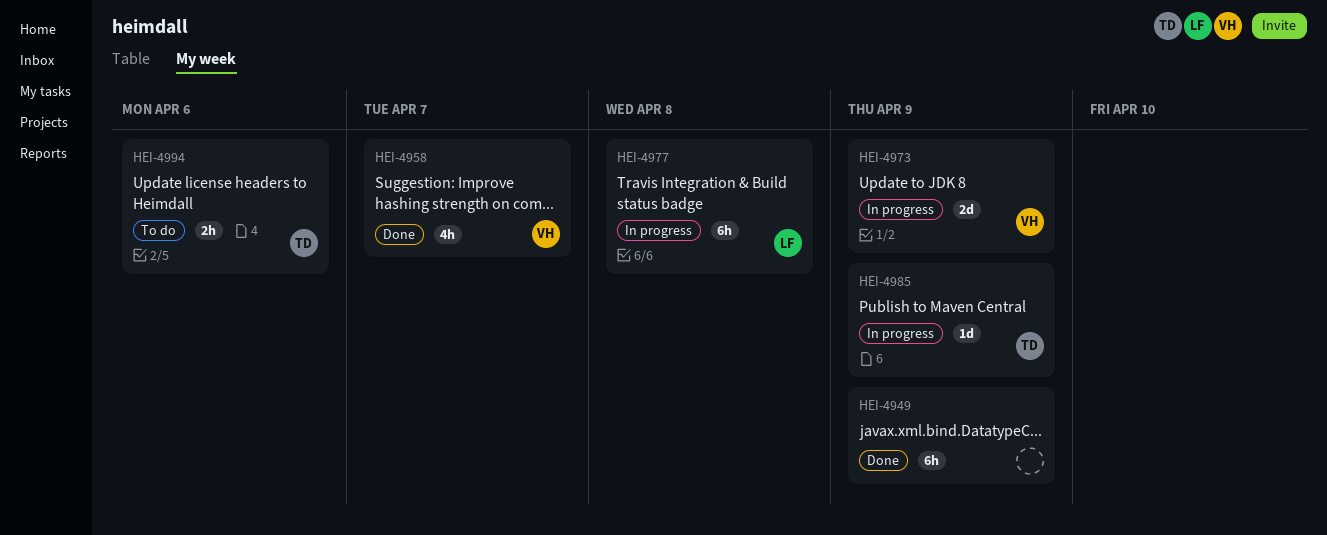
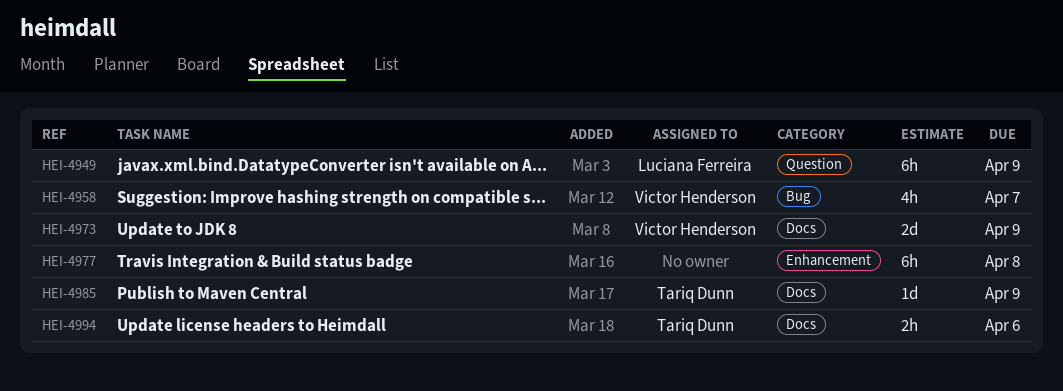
HEI-4949, owner: none -> Luciana Ferreira
HEI-4977, owner: Luciana Ferreira -> none

